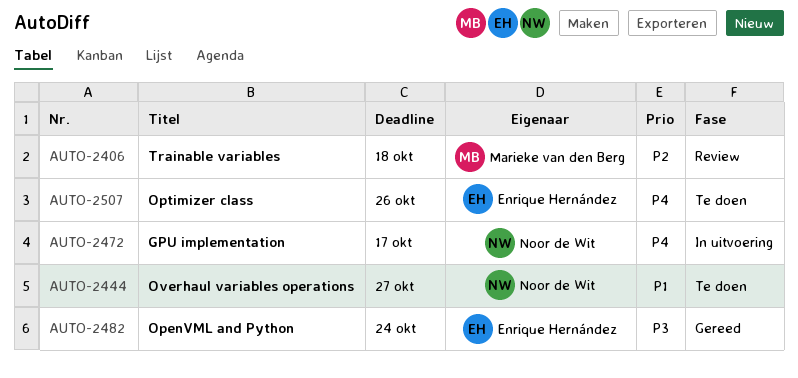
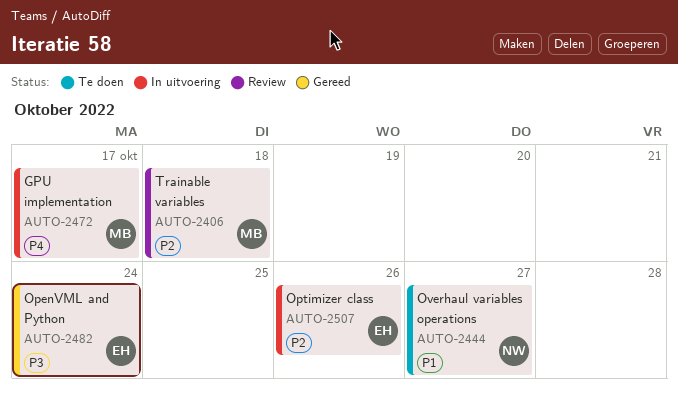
AUTO-2472, owner: Noor de Wit -> Marieke van den Berg
AUTO-2507, status: Te doen -> In uitvoering
AUTO-2507, priority: P4 -> P2

